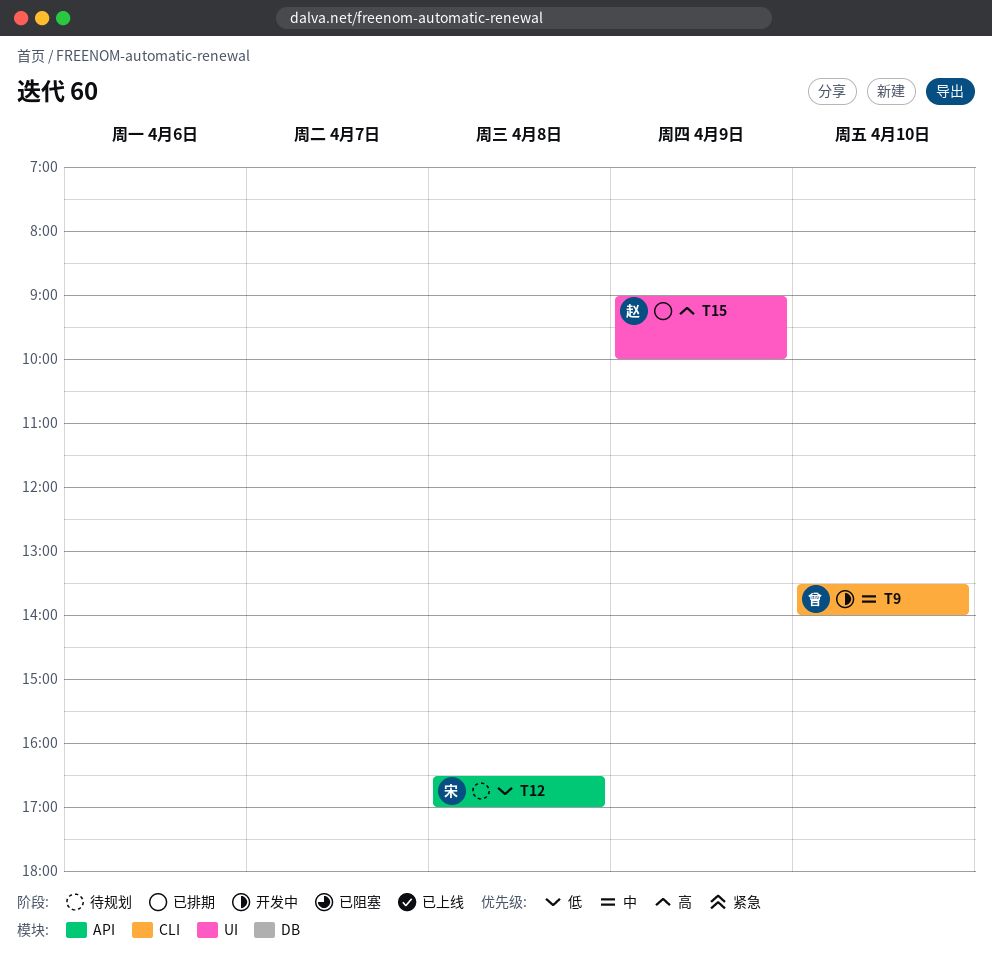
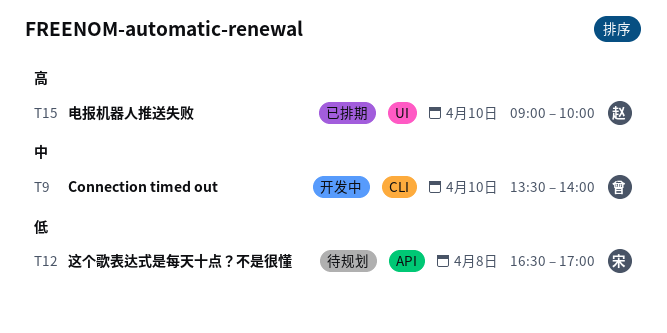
T15, day: Apr 9 -> Apr 10

